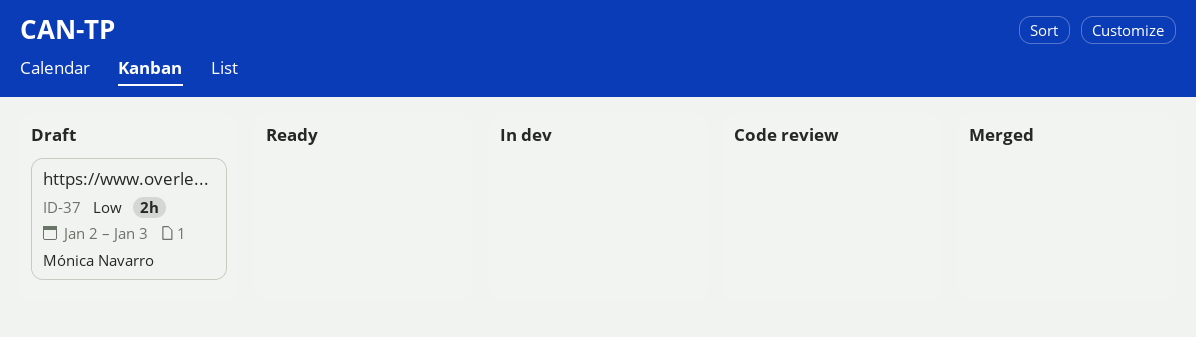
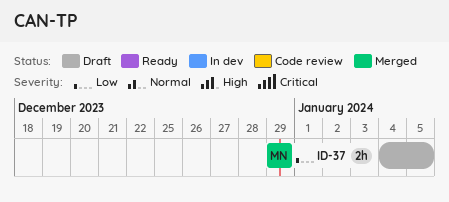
ID-37, start: Jan 2 -> Jan 4
ID-37, due: Jan 3 -> Jan 5

